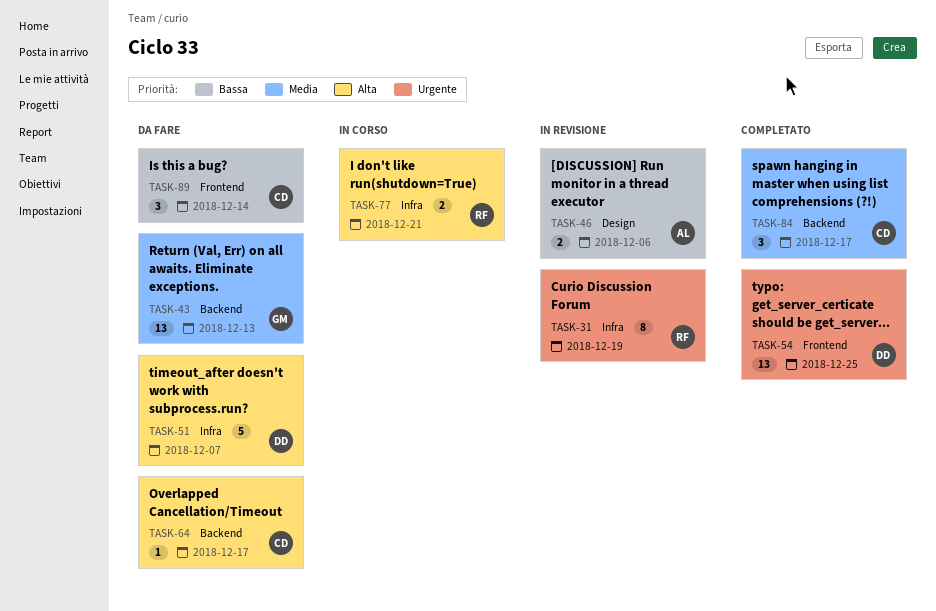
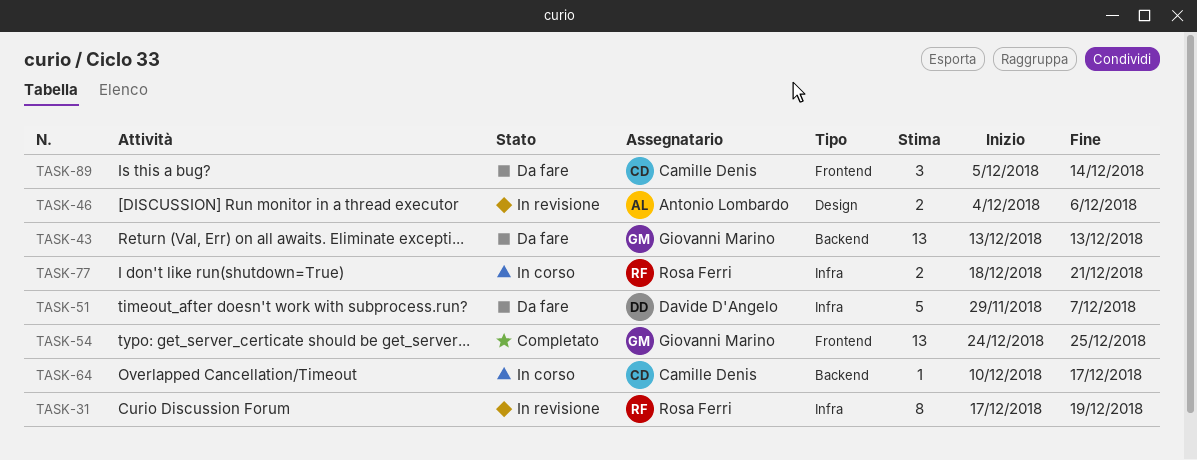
TASK-54, owner: Davide D'Angelo -> Giovanni Marino
TASK-64, status: Da fare -> In corso
TASK-84: present -> none

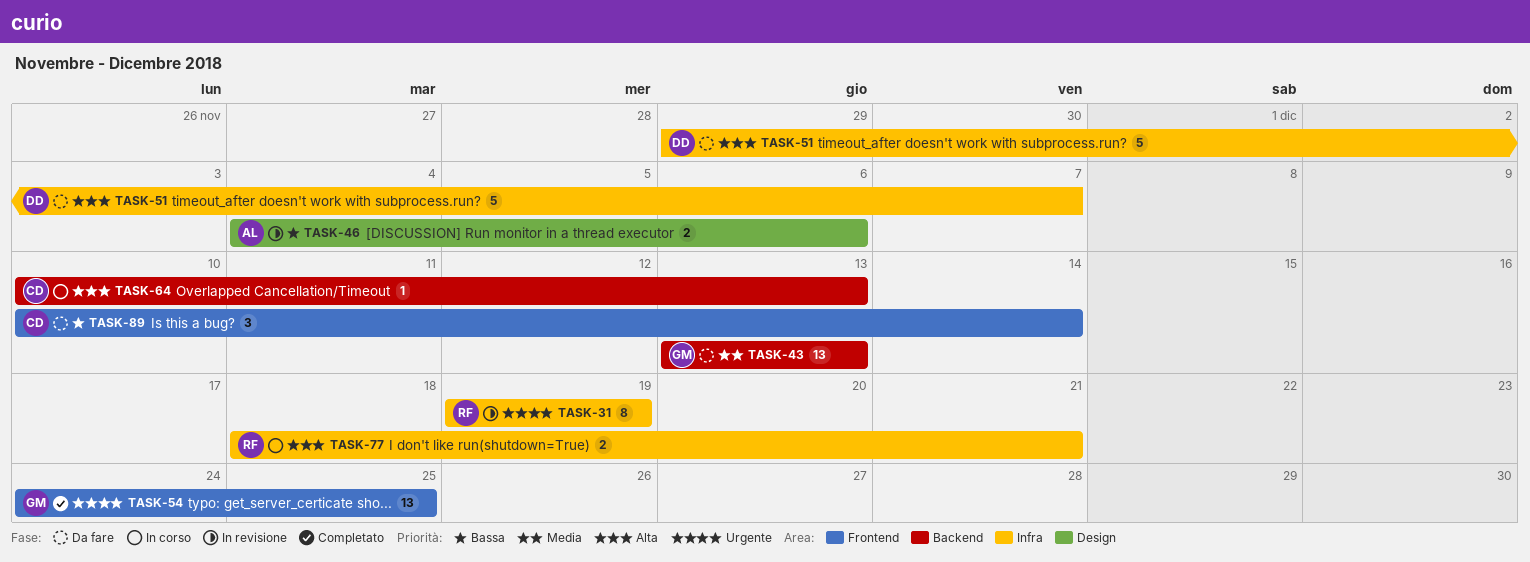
TASK-31, start: Dec 17 -> Dec 19
TASK-64, due: Dec 17 -> Dec 13
TASK-89, start: Dec 5 -> Dec 10

